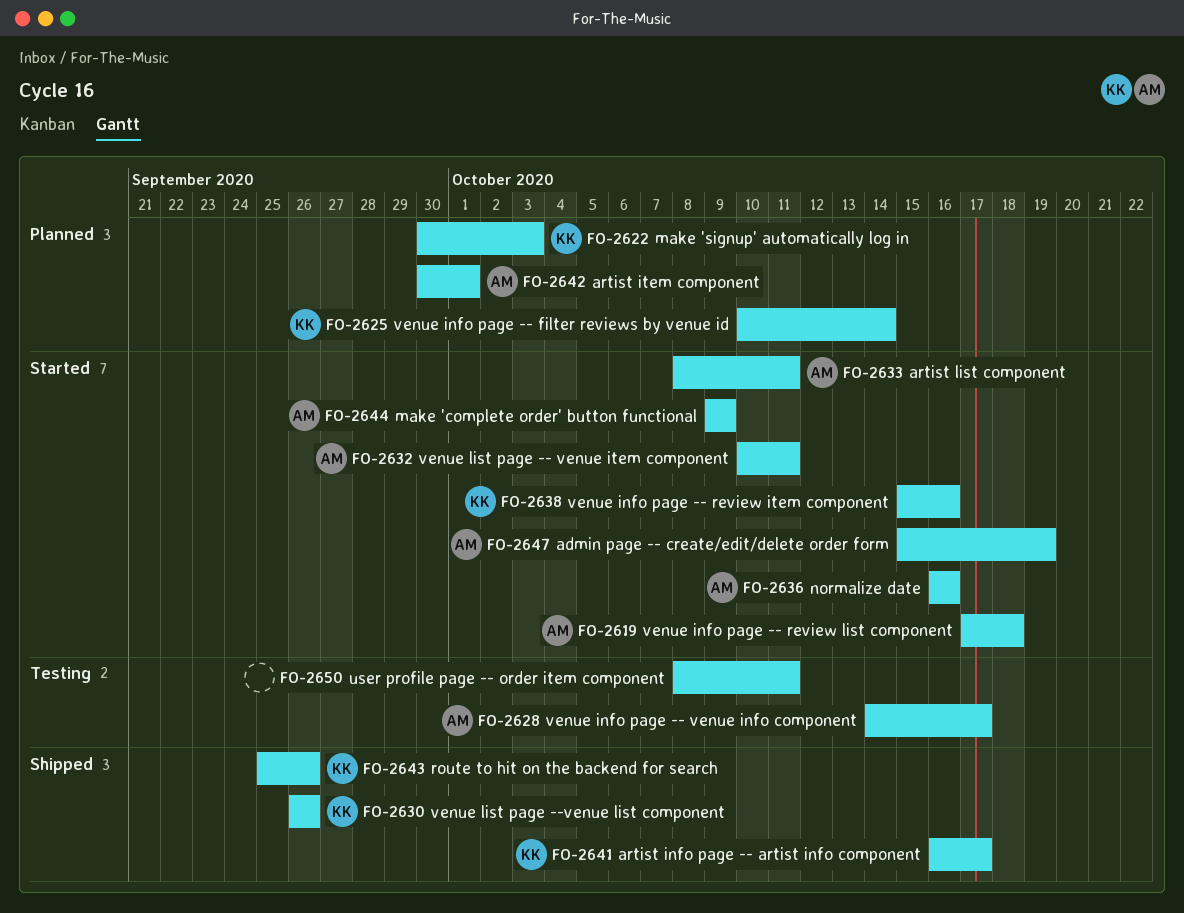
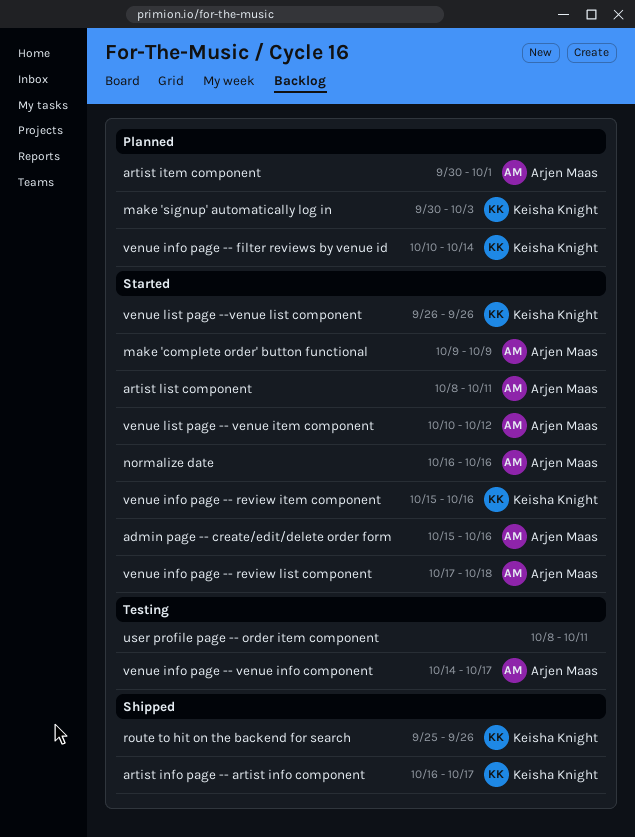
admin page -- create/edit/delete order form, due: Oct 19 -> Oct 16
venue list page -- venue item component, due: Oct 11 -> Oct 12
venue list page --venue list component, status: Shipped -> Started

